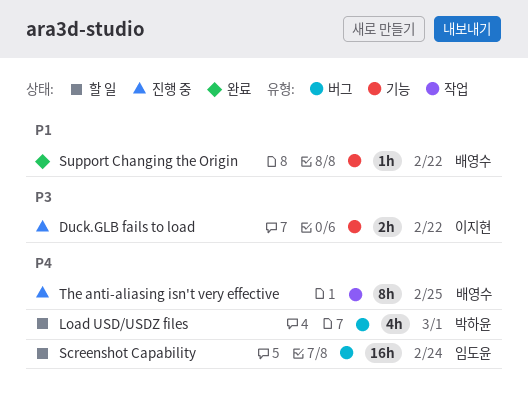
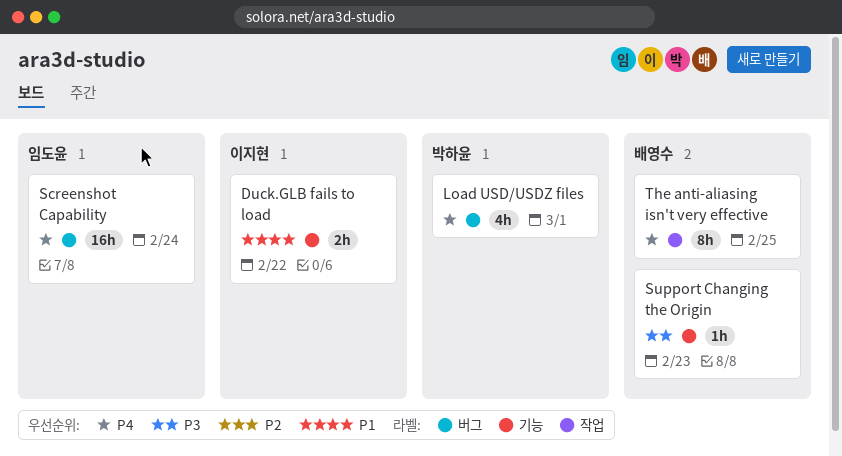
Duck.GLB fails to load, priority: P3 -> P1
Support Changing the Origin, priority: P1 -> P3
Support Changing the Origin, due: Feb 22 -> Feb 23

